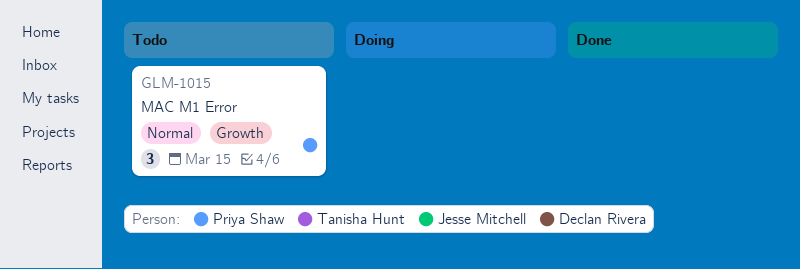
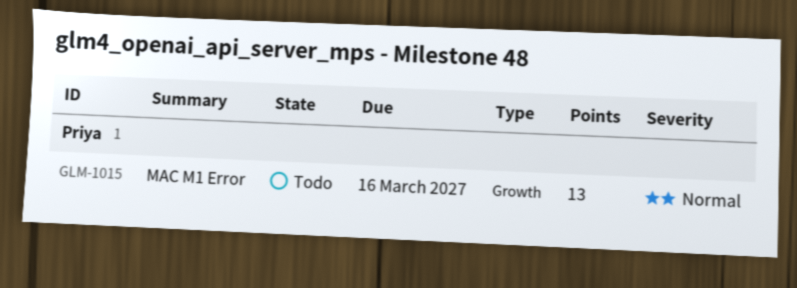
GLM-1015, estimate: 3 -> 13
GLM-1015, due: Mar 15 -> Mar 16

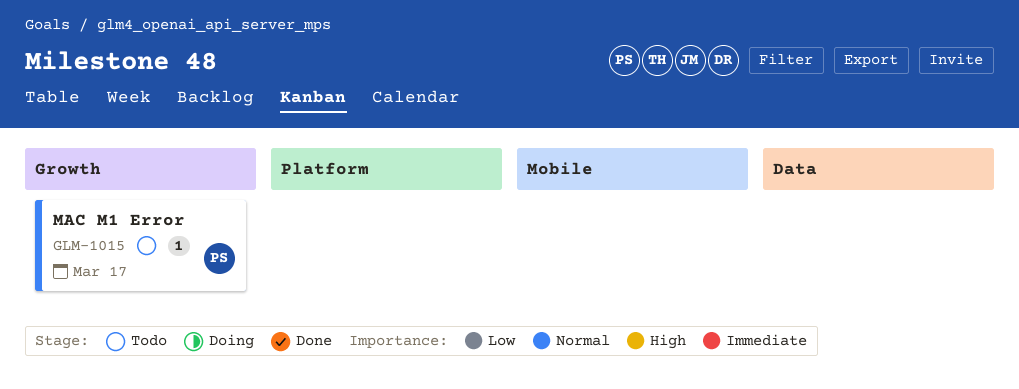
GLM-1015, estimate: 13 -> 1
GLM-1015, due: Mar 16 -> Mar 17

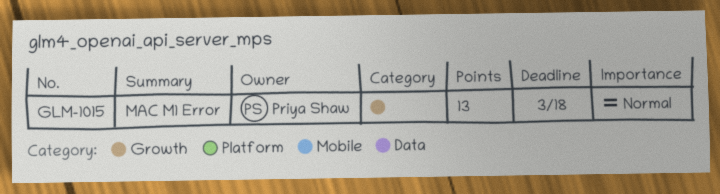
GLM-1015, estimate: 1 -> 13
GLM-1015, due: Mar 17 -> Mar 18

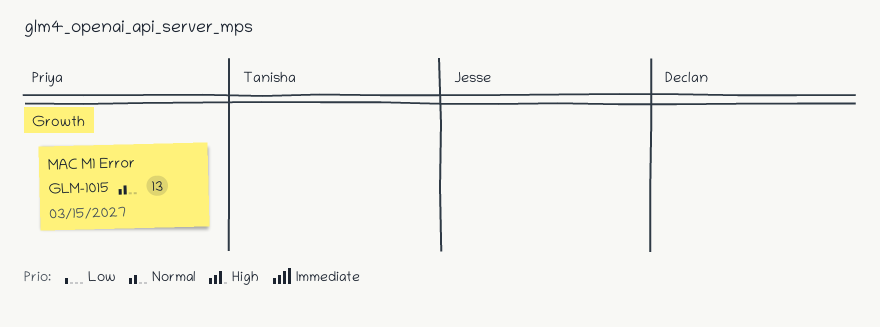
GLM-1015, due: Mar 18 -> Mar 15

